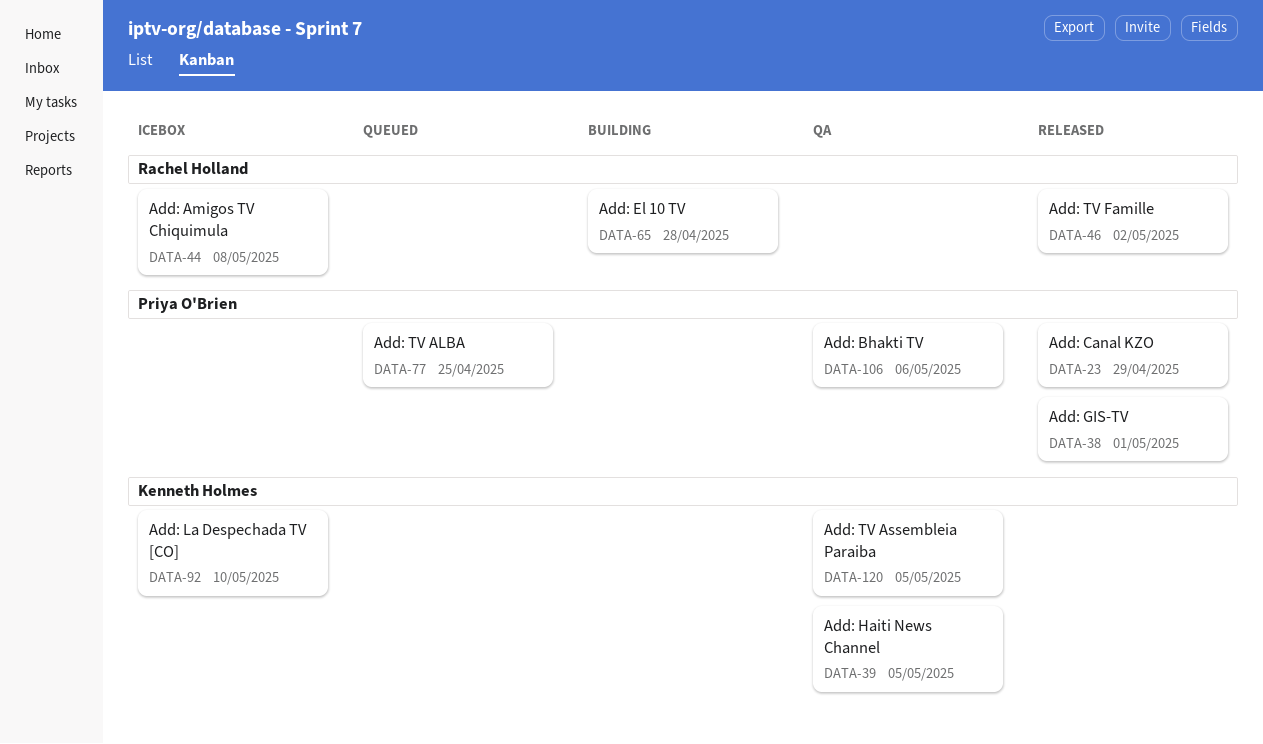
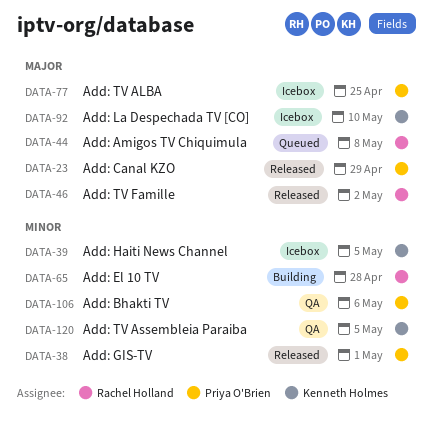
DATA-39, status: QA -> Icebox
DATA-44, status: Icebox -> Queued
DATA-77, status: Queued -> Icebox

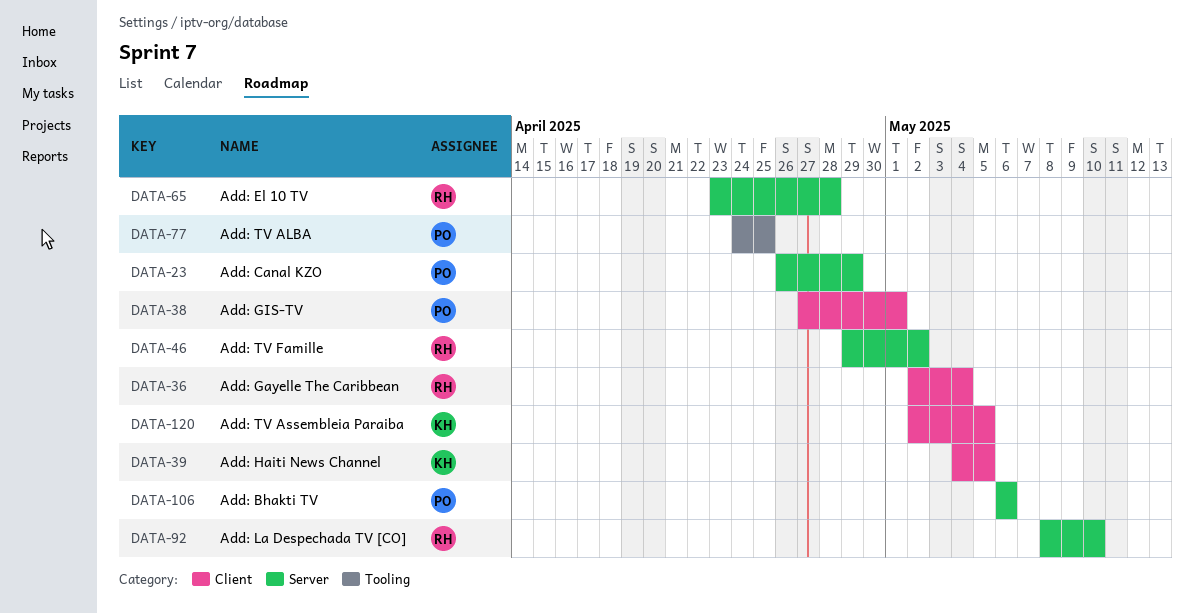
DATA-36: none -> present
DATA-44: present -> none
DATA-92, owner: Kenneth Holmes -> Rachel Holland

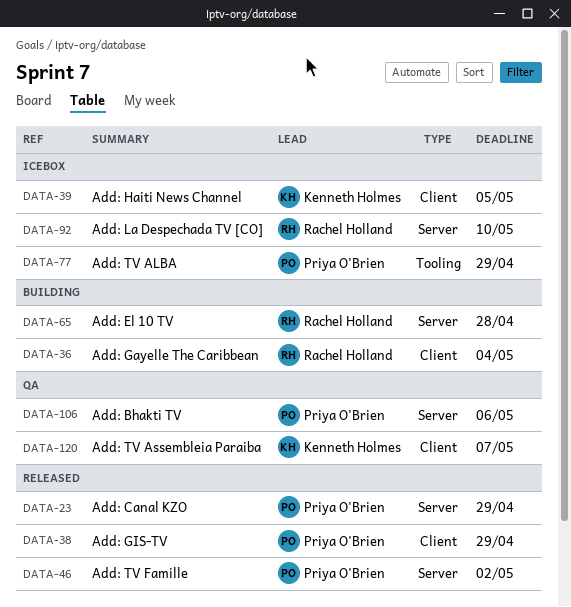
DATA-38, due: May 1 -> Apr 29
DATA-46, owner: Rachel Holland -> Priya O'Brien
DATA-77, due: Apr 25 -> Apr 29
DATA-120, due: May 5 -> May 7

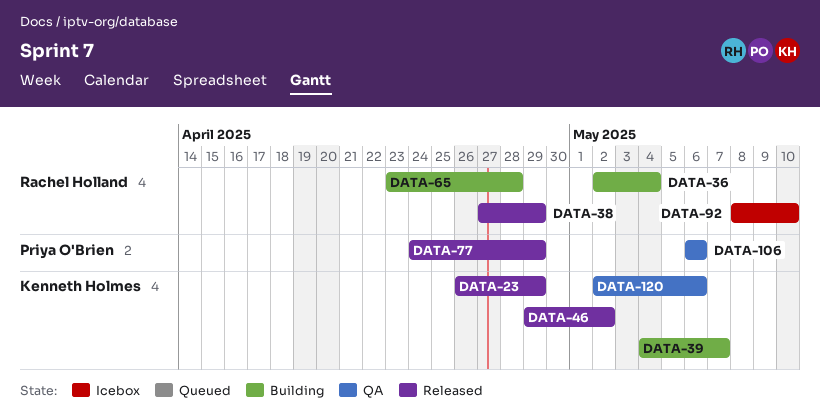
DATA-23, owner: Priya O'Brien -> Kenneth Holmes
DATA-38, owner: Priya O'Brien -> Rachel Holland
DATA-39, status: Icebox -> Building
DATA-39, due: May 5 -> May 7
DATA-46, owner: Priya O'Brien -> Kenneth Holmes
DATA-77, status: Icebox -> Released
DATA-120, due: May 7 -> May 6

